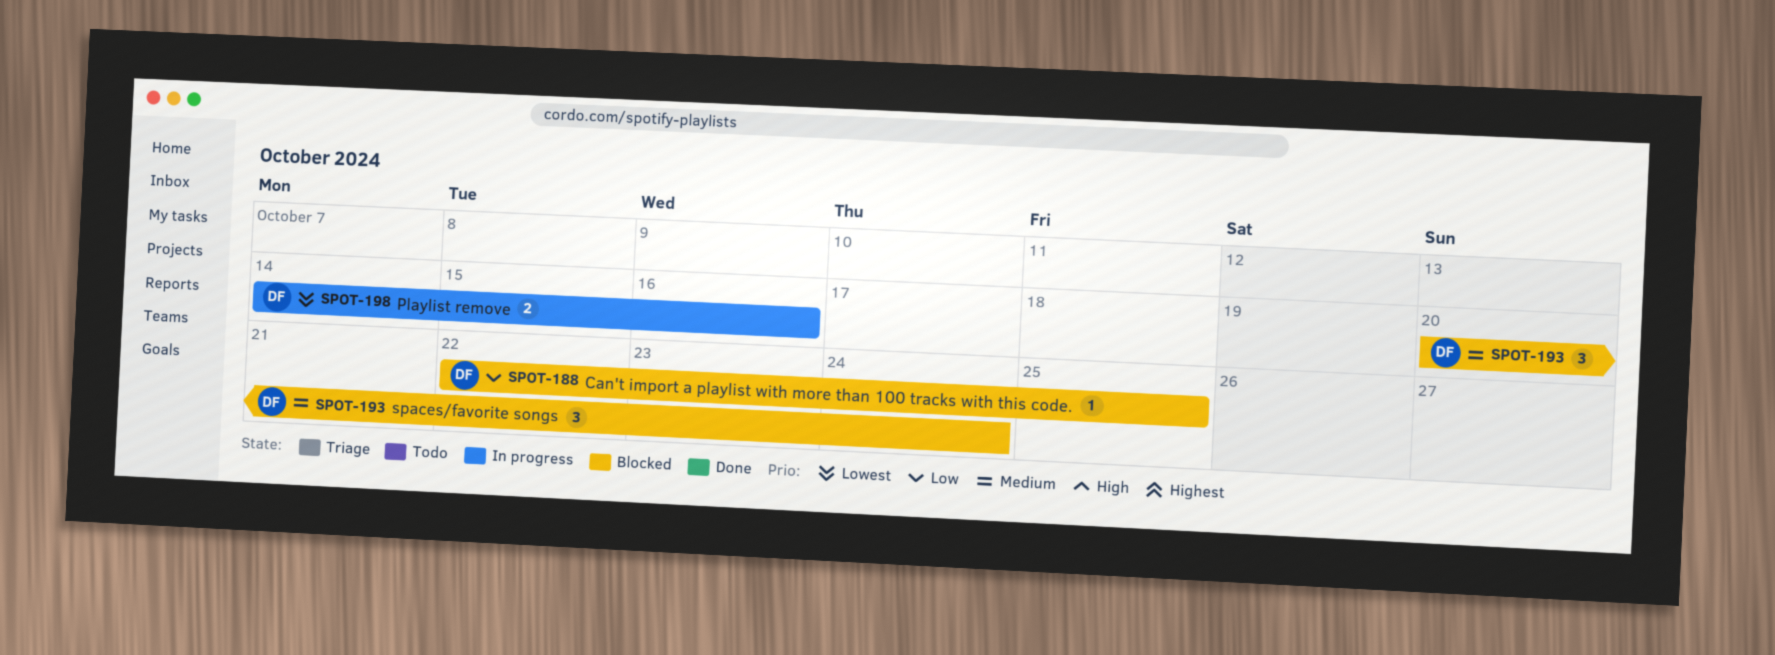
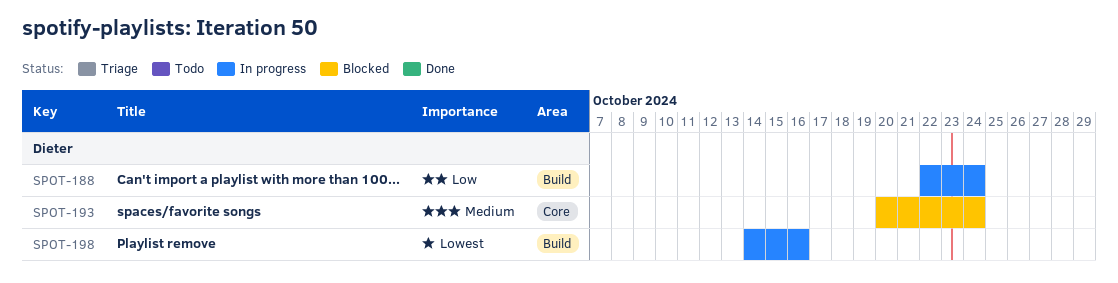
SPOT-188, status: Blocked -> In progress
SPOT-188, due: Oct 25 -> Oct 24

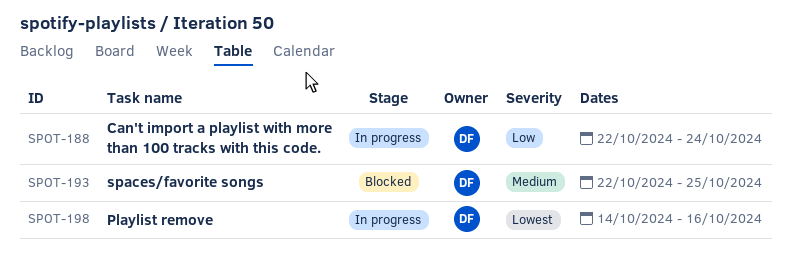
SPOT-193, start: Oct 20 -> Oct 22
SPOT-193, due: Oct 24 -> Oct 25

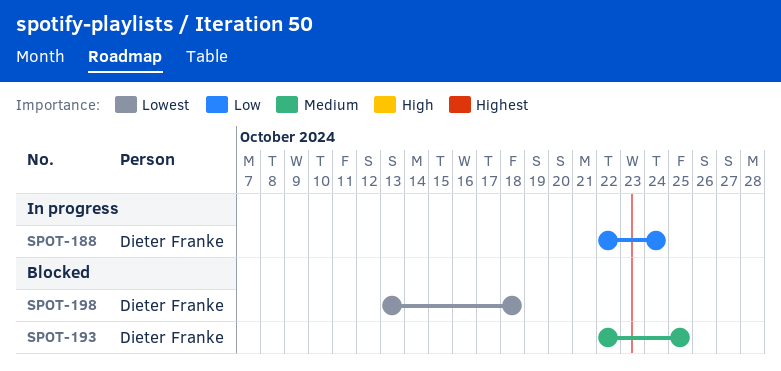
SPOT-198, status: In progress -> Blocked
SPOT-198, start: Oct 14 -> Oct 13
SPOT-198, due: Oct 16 -> Oct 18

